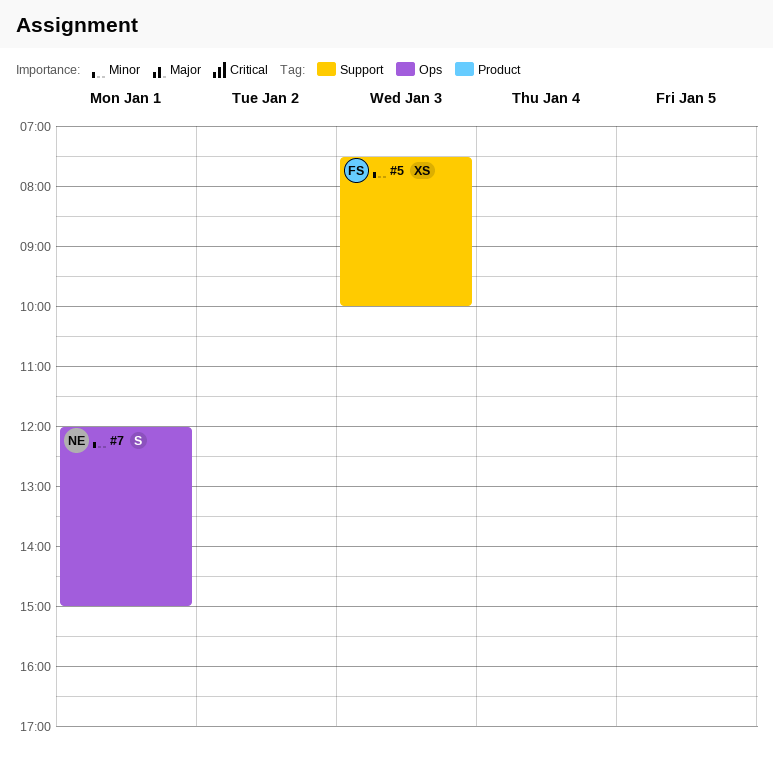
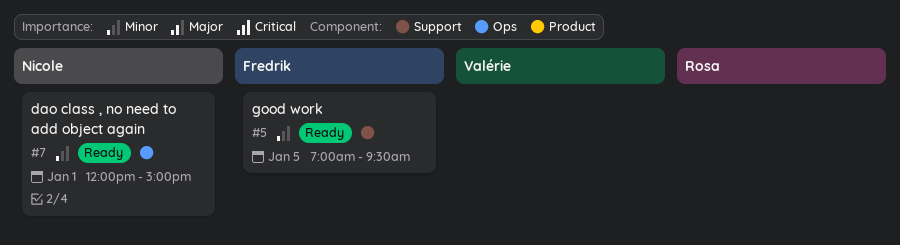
#5, day: Jan 3 -> Jan 5
#5, begins: 07:30 -> 07:00
#5, ends: 10:00 -> 09:30

